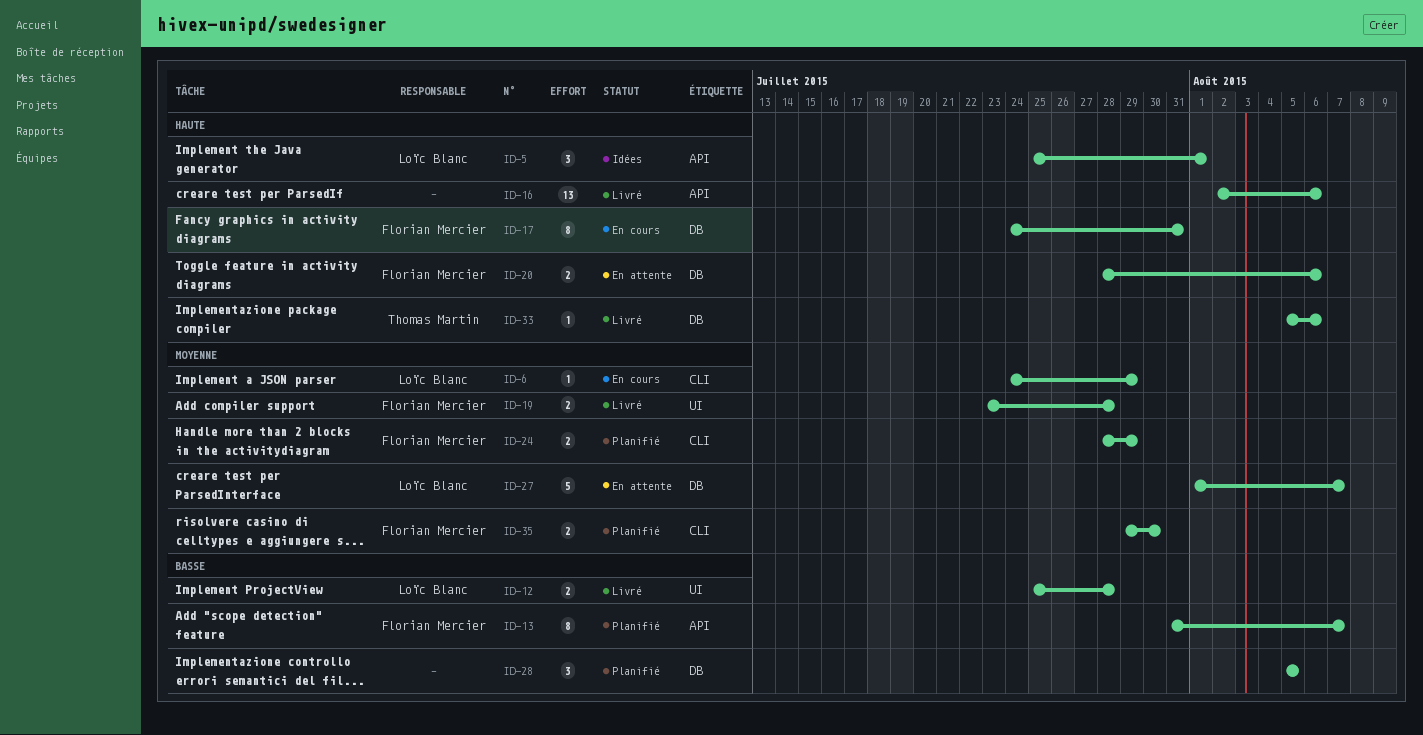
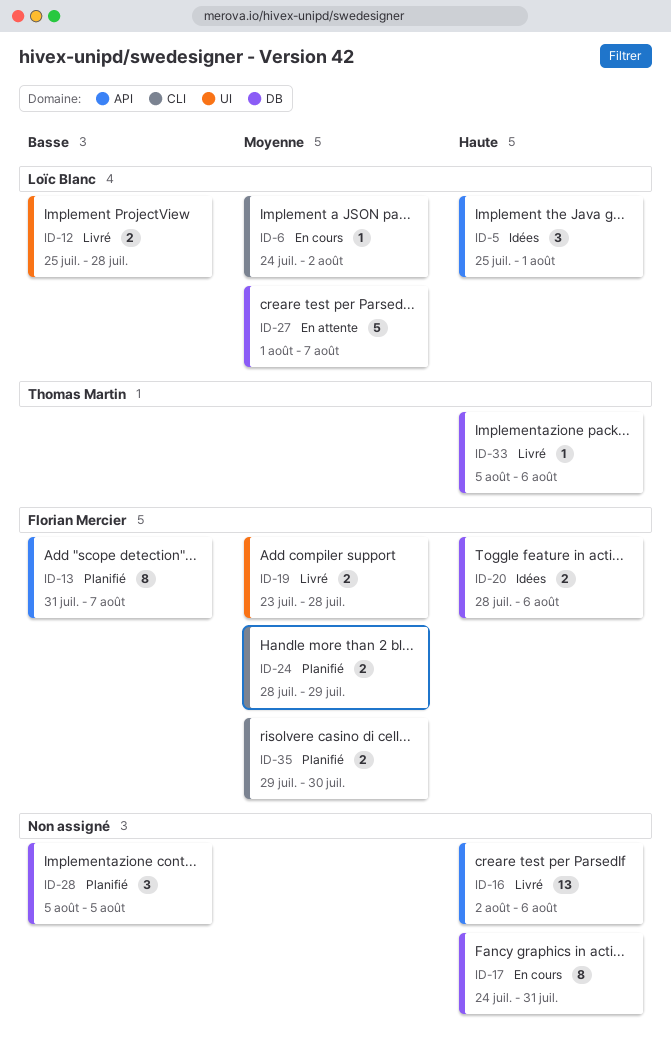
ID-6, due: Jul 29 -> Aug 2
ID-17, owner: Florian Mercier -> none
ID-20, status: En attente -> Idées

